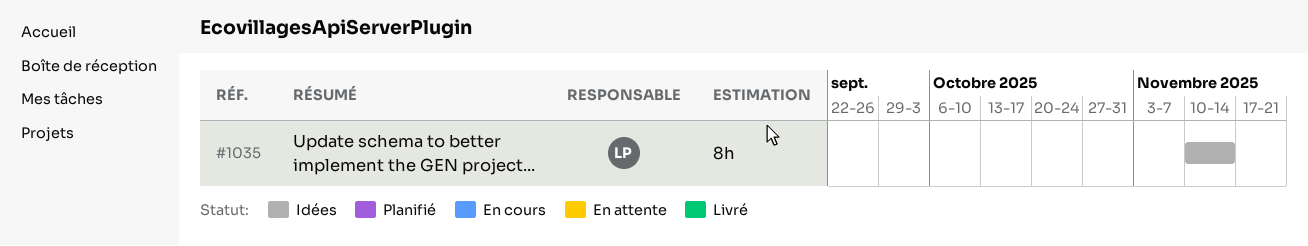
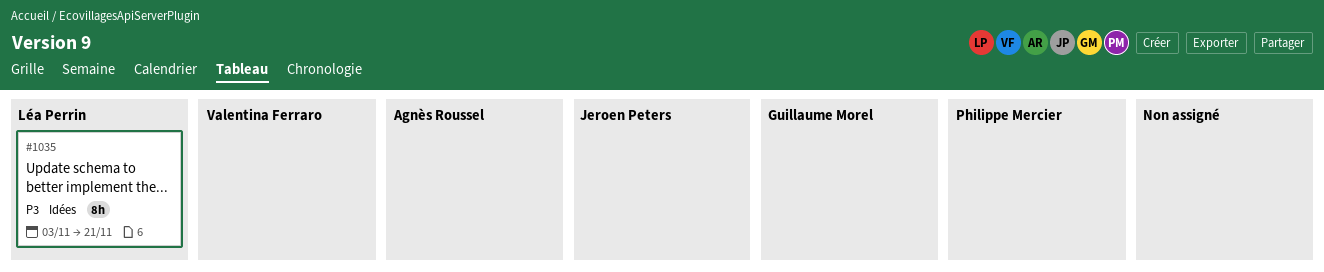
#1035, start: Nov 10 -> Nov 3
#1035, due: Nov 14 -> Nov 21

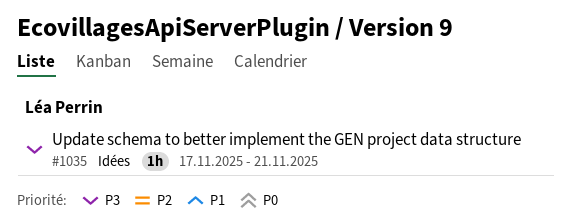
#1035, estimate: 8h -> 1h
#1035, start: Nov 3 -> Nov 17

